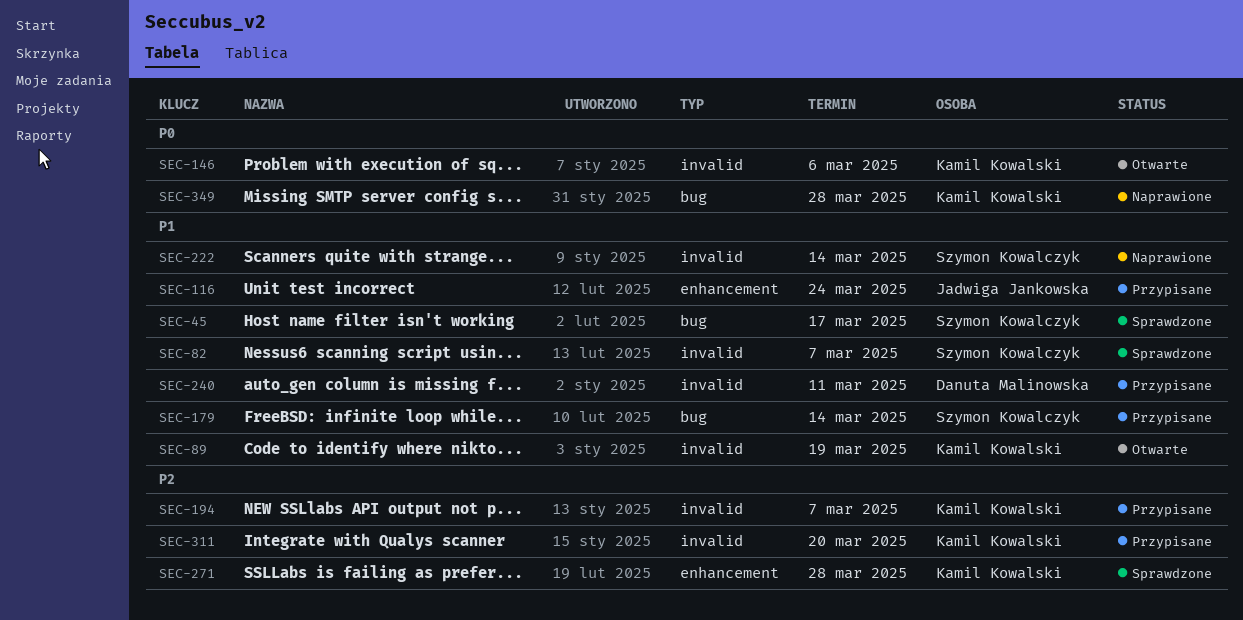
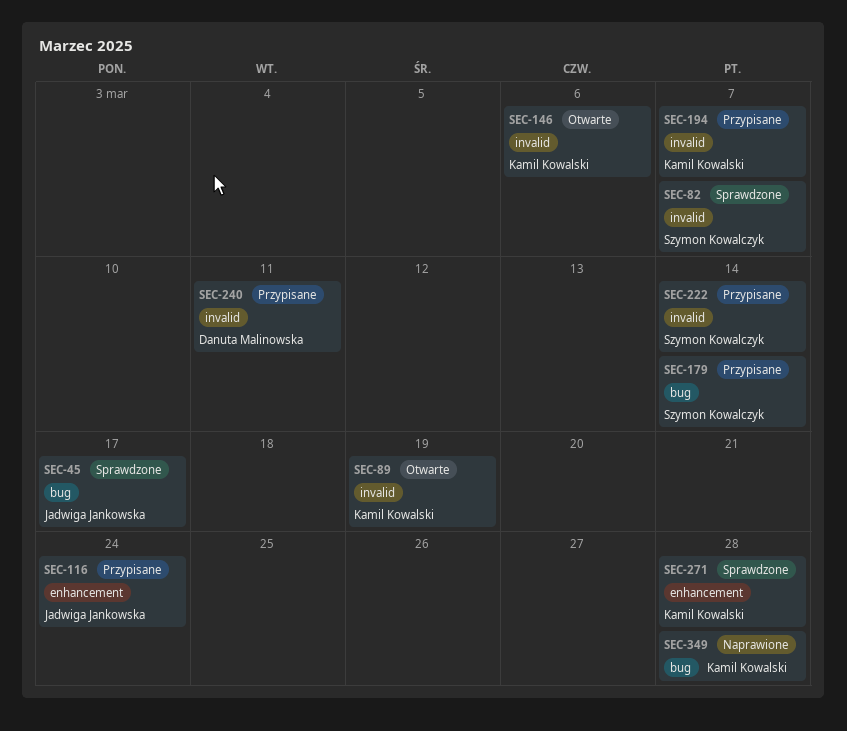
SEC-45, owner: Szymon Kowalczyk -> Jadwiga Jankowska
SEC-222, status: Naprawione -> Przypisane
SEC-311: present -> none

